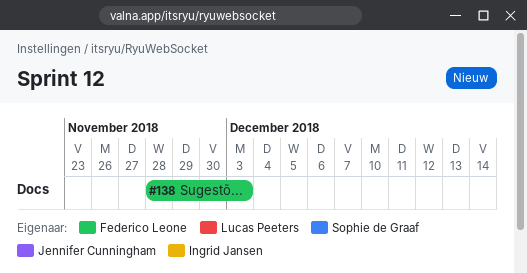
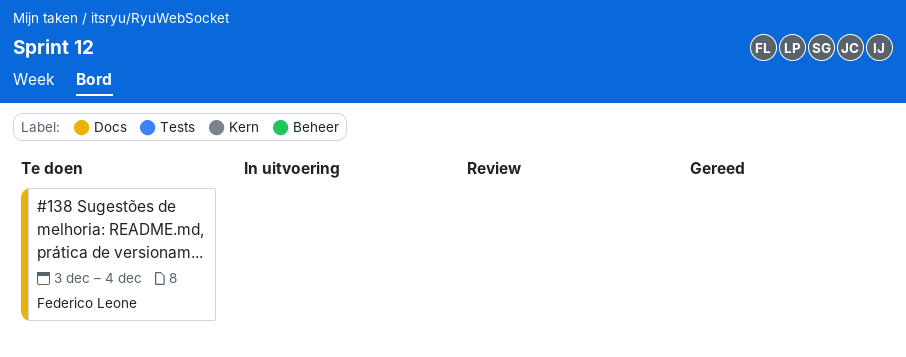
#138, start: Nov 28 -> Dec 3
#138, due: Dec 3 -> Dec 4

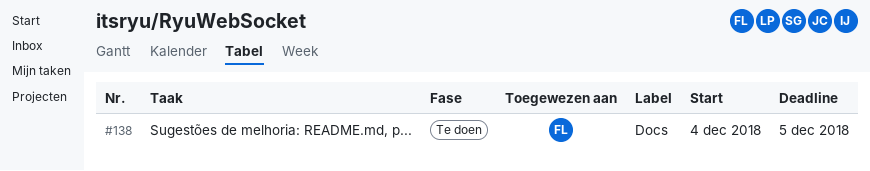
#138, start: Dec 3 -> Dec 4
#138, due: Dec 4 -> Dec 5

